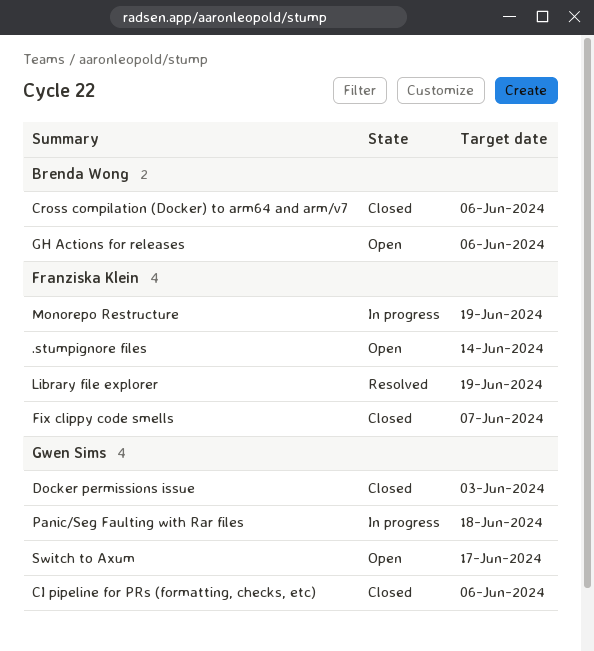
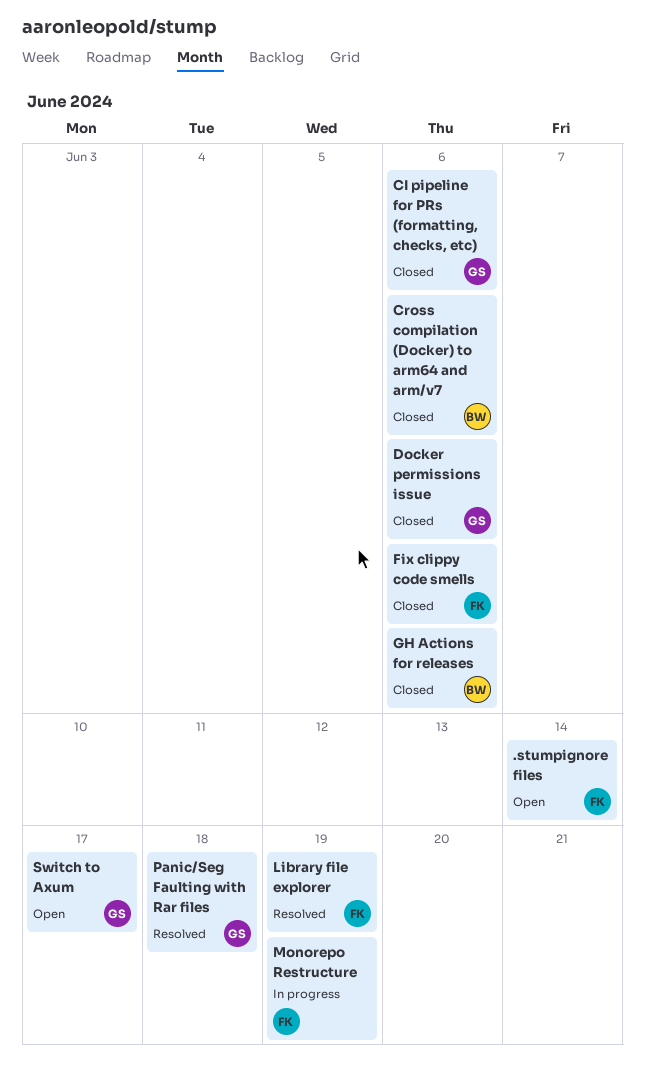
Docker permissions issue, due: Jun 3 -> Jun 6
Fix clippy code smells, due: Jun 7 -> Jun 6
GH Actions for releases, status: Open -> Closed
Panic/Seg Faulting with Rar files, status: In progress -> Resolved

